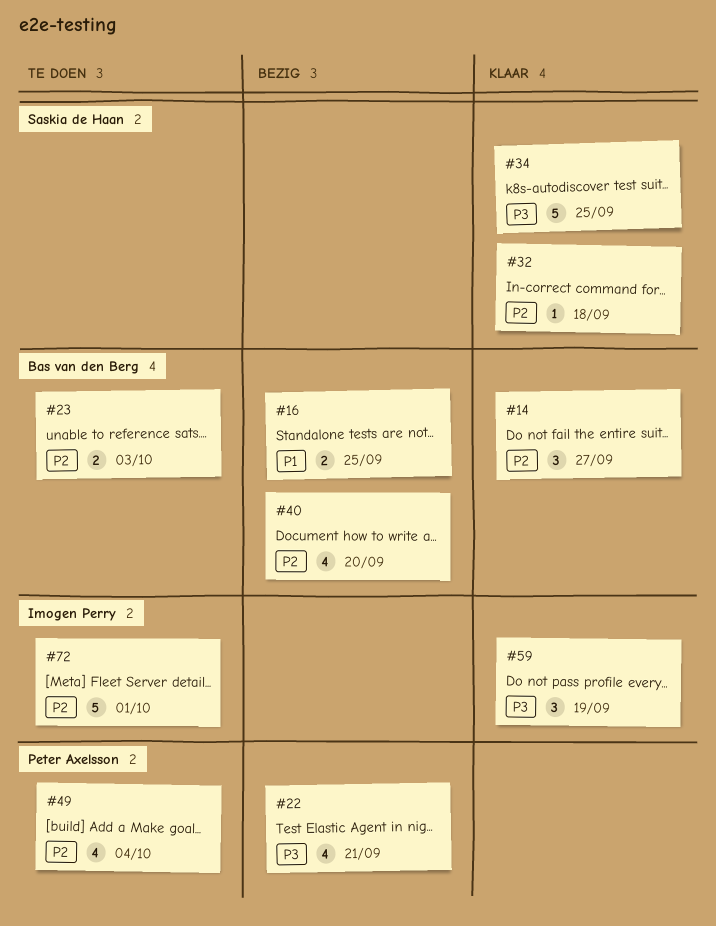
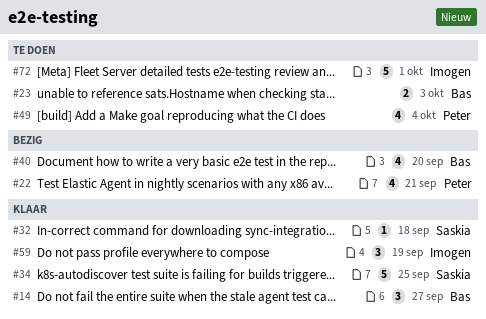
#16: present -> none

